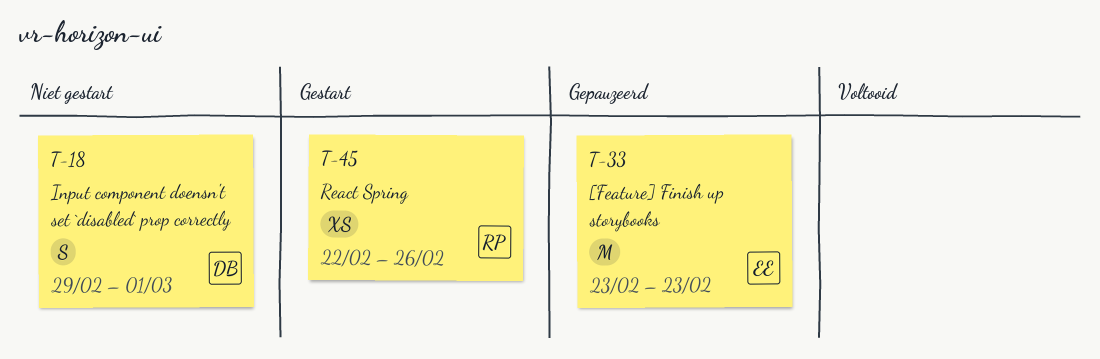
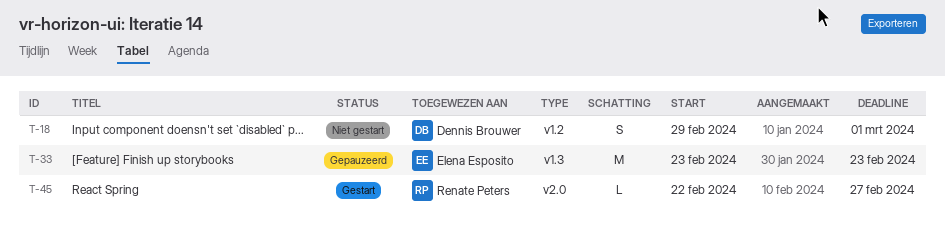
T-45, estimate: XS -> L
T-45, due: Feb 26 -> Feb 27

